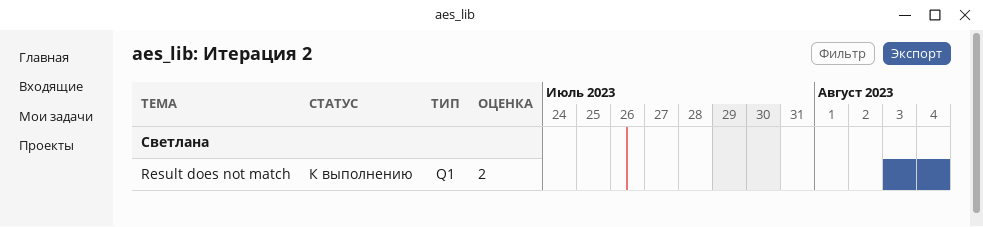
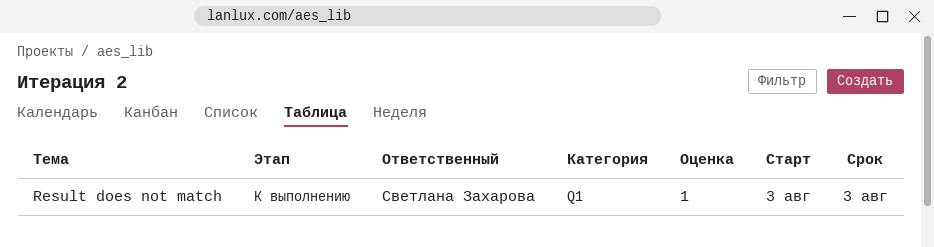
Result does not match, estimate: 2 -> 1
Result does not match, due: Aug 4 -> Aug 3

